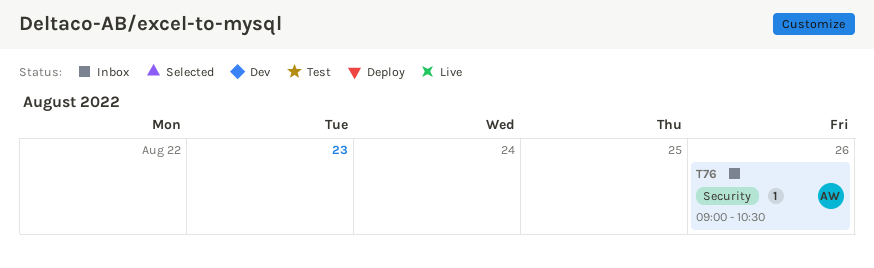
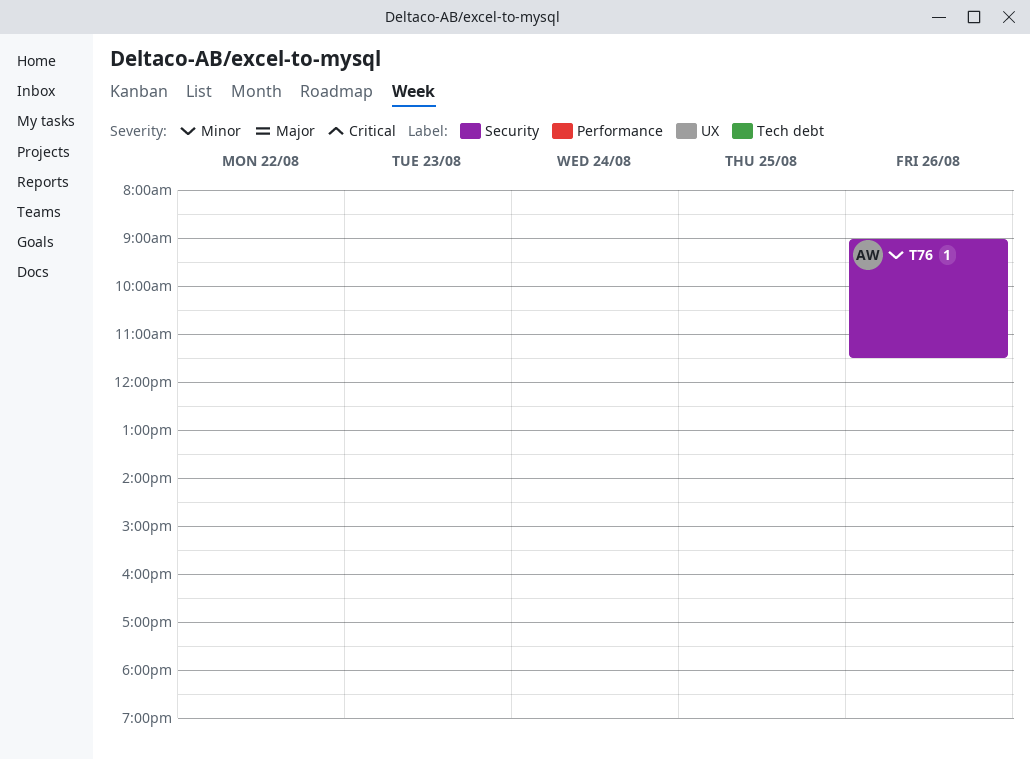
T76, ends: 10:30 -> 11:30

